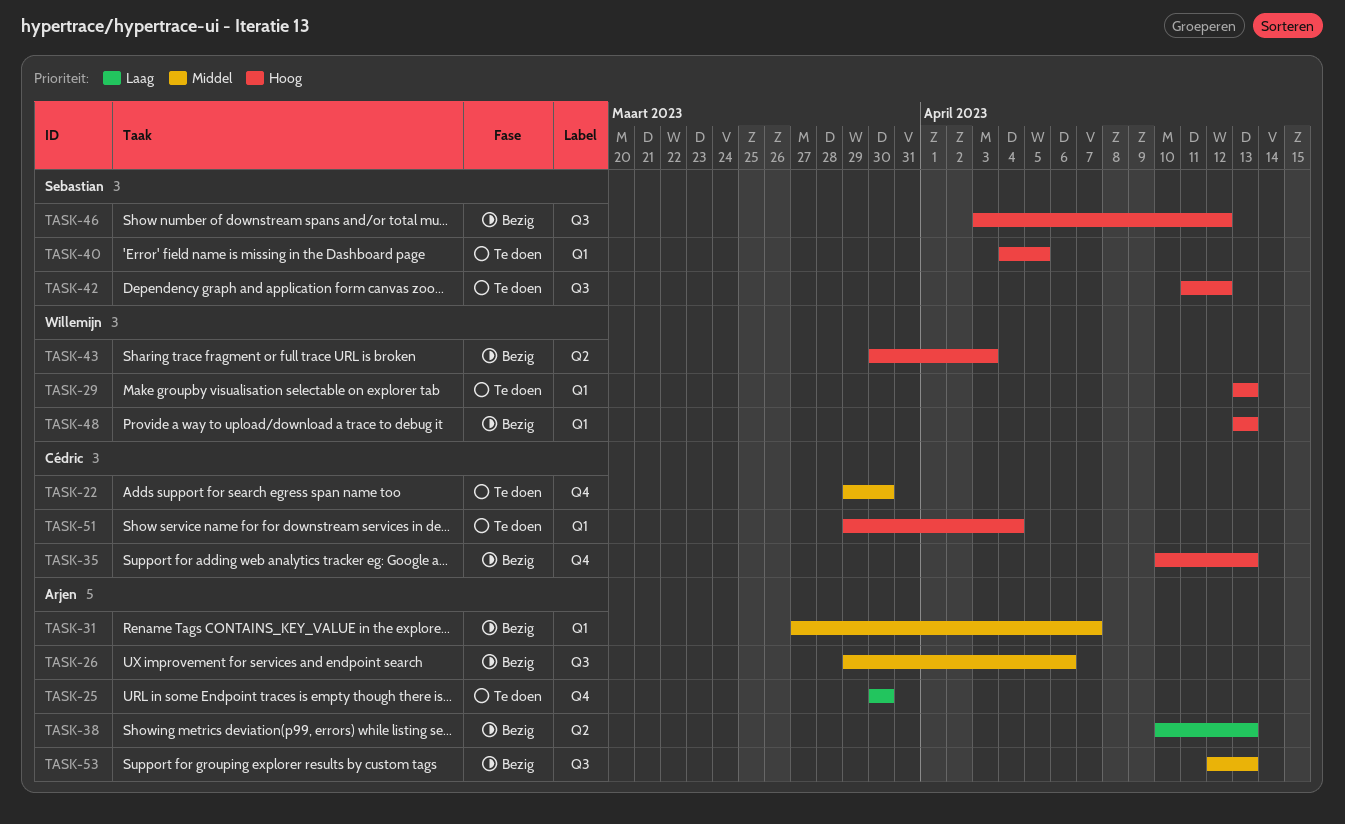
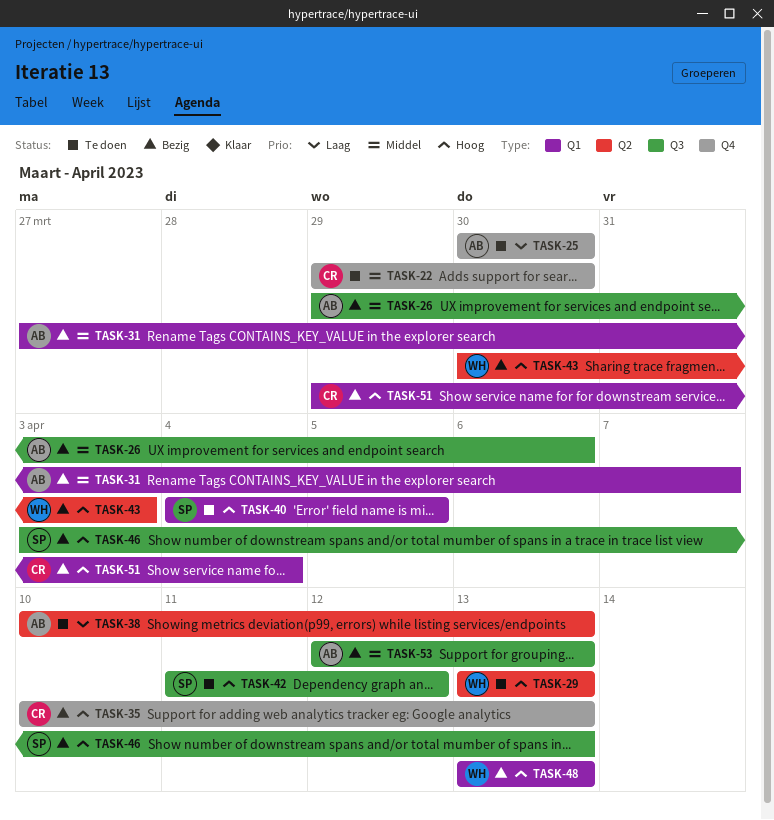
TASK-29, label: Q1 -> Q2
TASK-38, status: Bezig -> Te doen
TASK-46, due: Apr 12 -> Apr 13
TASK-51, status: Te doen -> Bezig

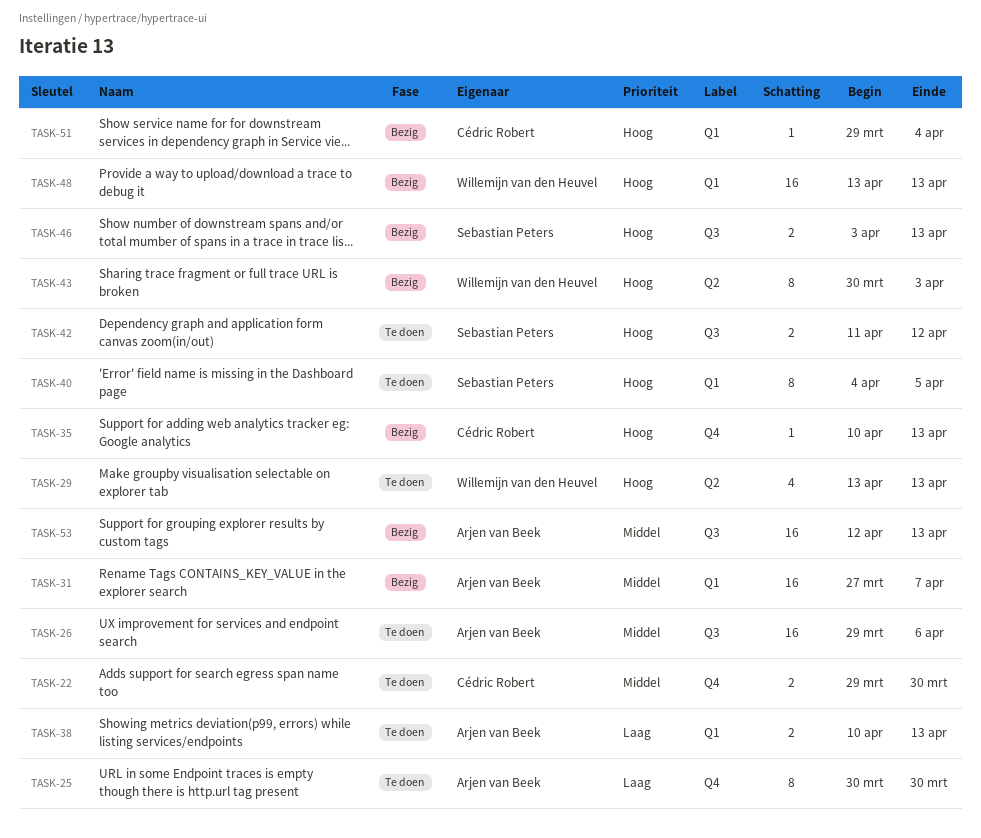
TASK-26, status: Bezig -> Te doen
TASK-38, label: Q2 -> Q1

